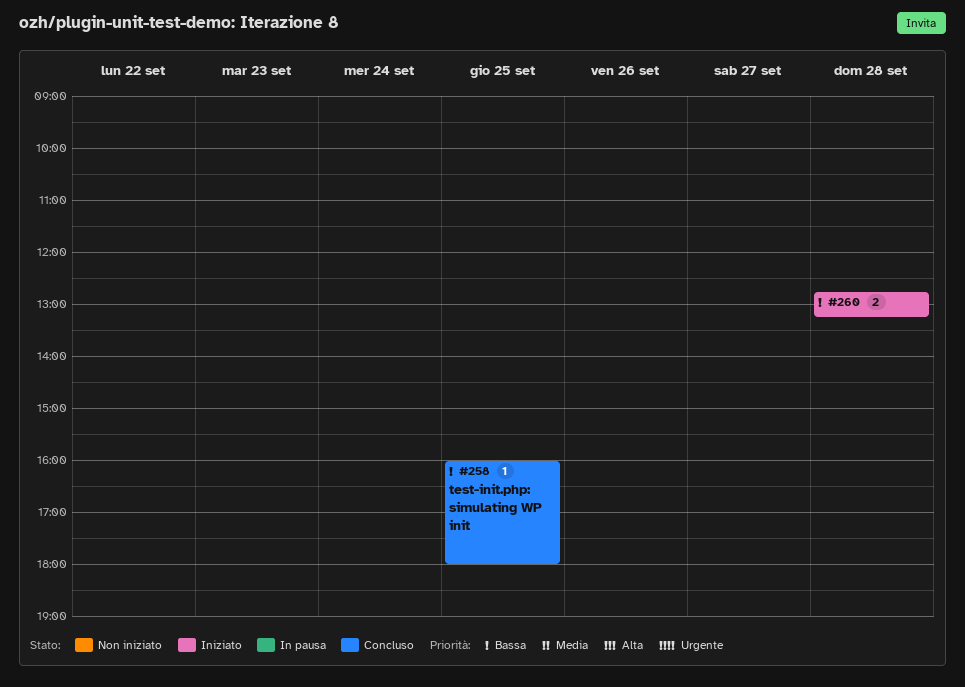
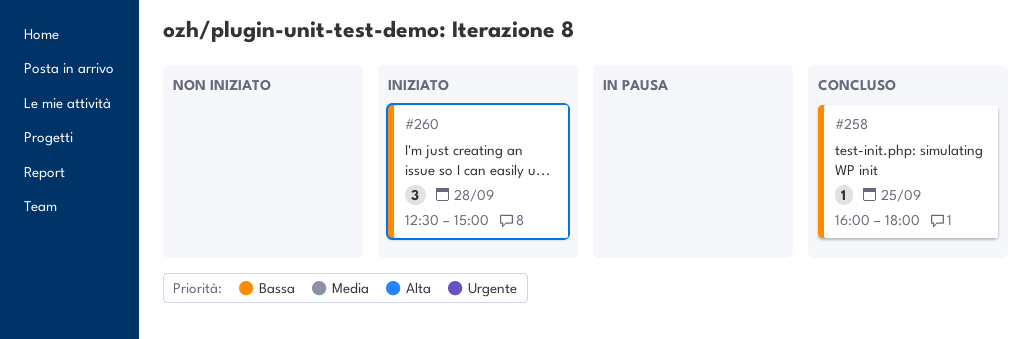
#260, estimate: 2 -> 3
#260, begins: 12:45 -> 12:30
#260, ends: 13:15 -> 15:00

